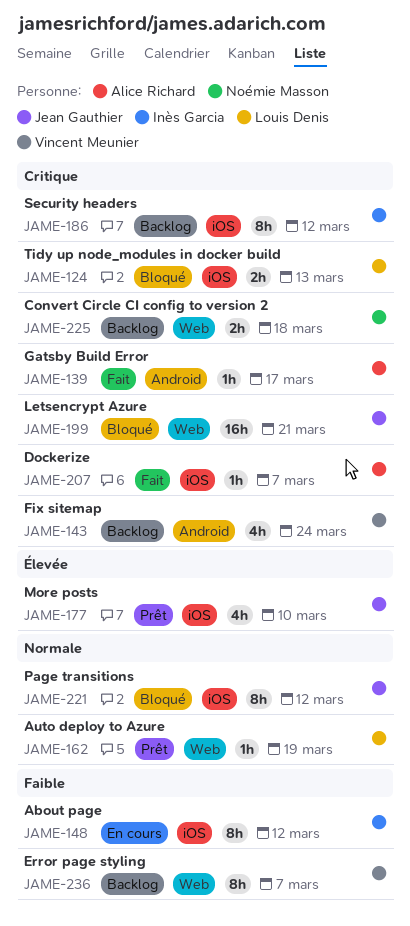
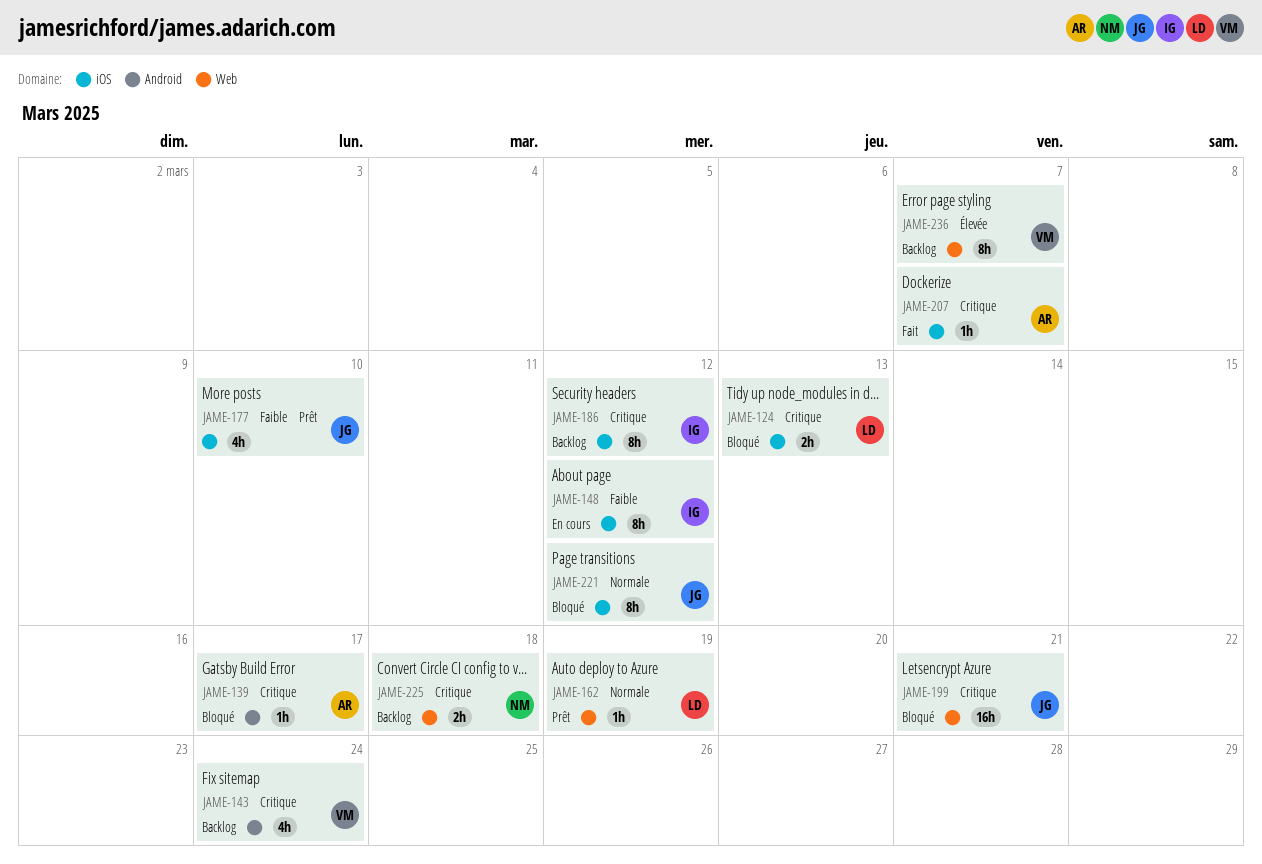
JAME-139, status: Fait -> Bloqué
JAME-177, priority: Élevée -> Faible
JAME-236, priority: Faible -> Élevée

